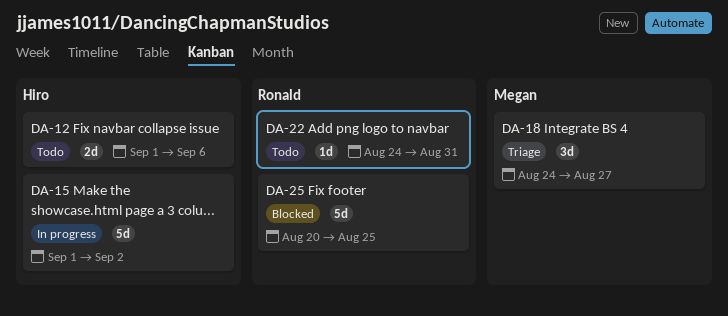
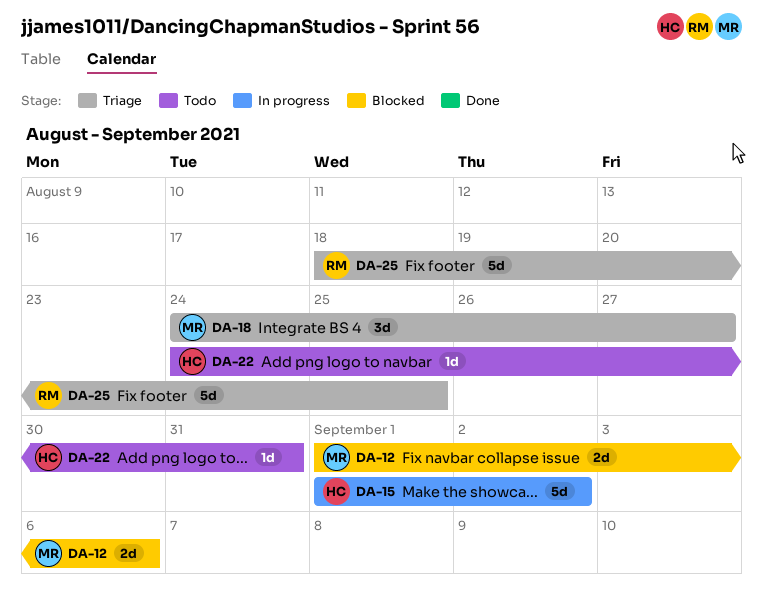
DA-12, status: Todo -> Blocked
DA-12, owner: Hiro -> Megan
DA-22, owner: Ronald -> Hiro
DA-25, status: Blocked -> Triage
DA-25, start: Aug 20 -> Aug 18

